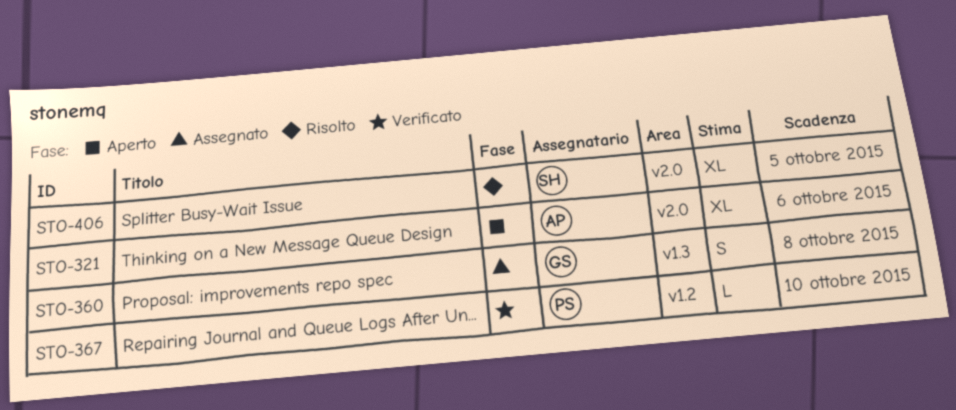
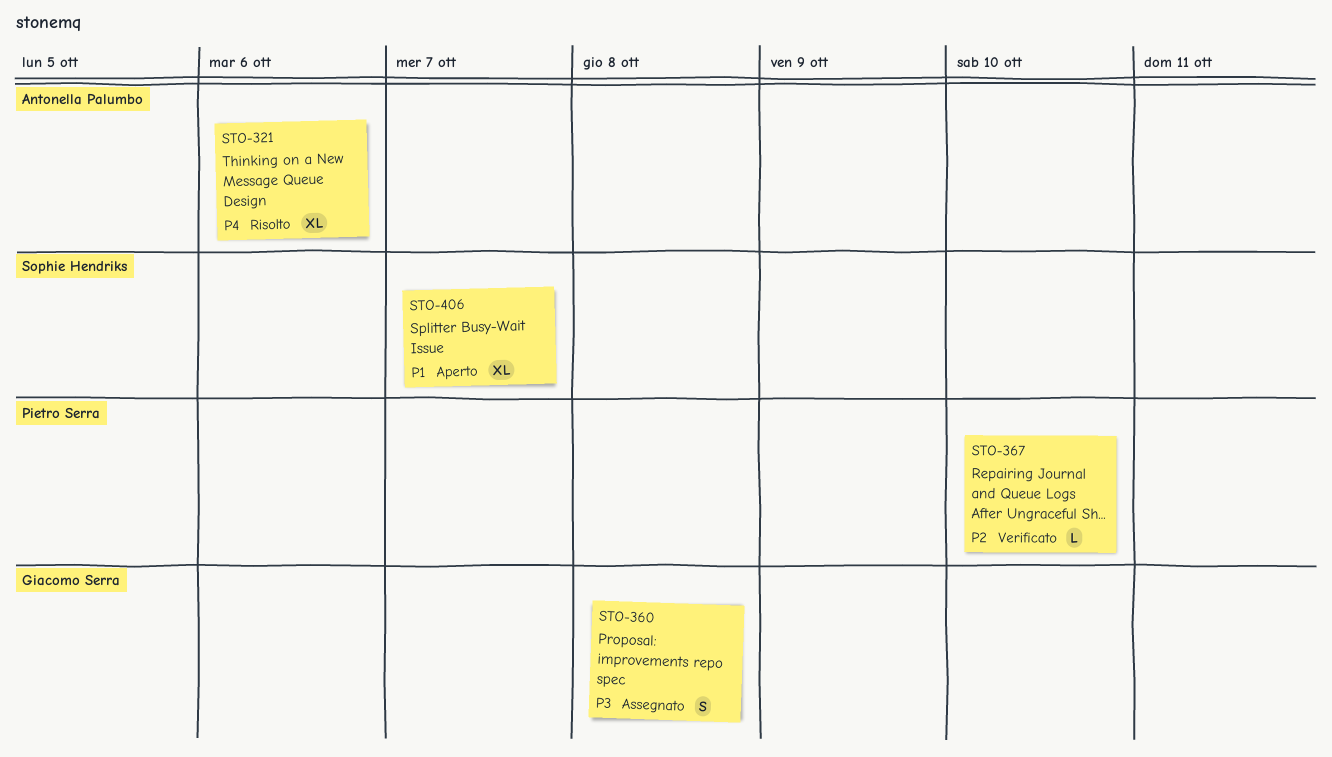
STO-321, status: Aperto -> Risolto
STO-406, status: Risolto -> Aperto
STO-406, due: Oct 5 -> Oct 7

